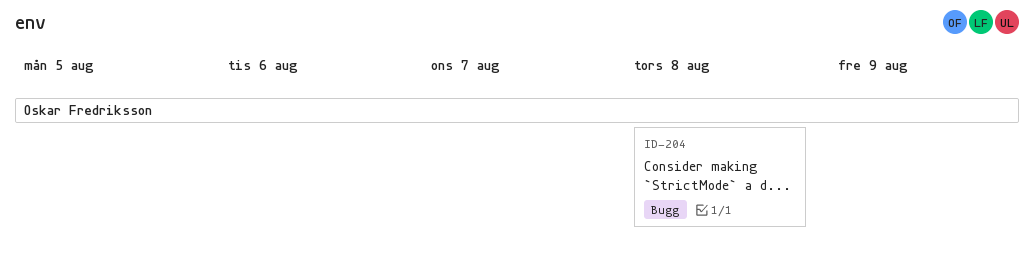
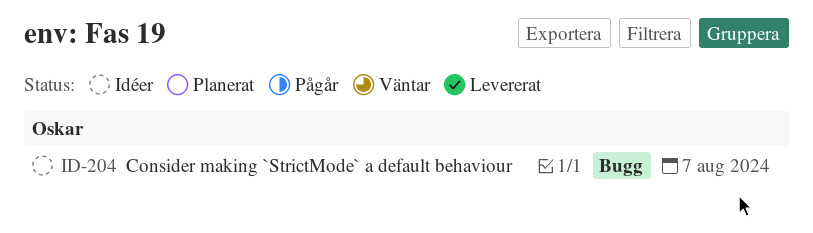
ID-204, due: Aug 8 -> Aug 7

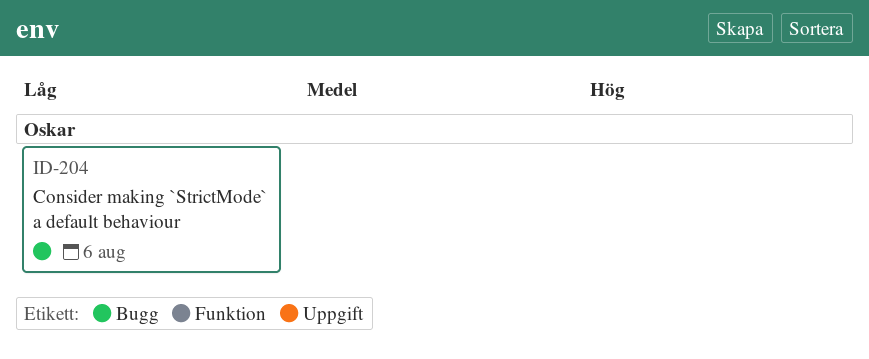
ID-204, due: Aug 7 -> Aug 6

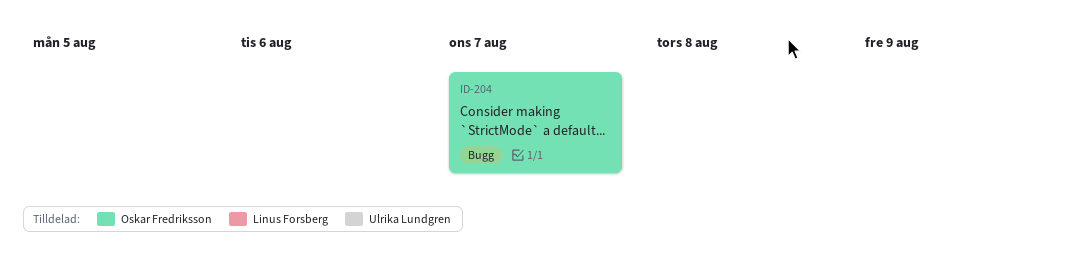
ID-204, due: Aug 6 -> Aug 7

